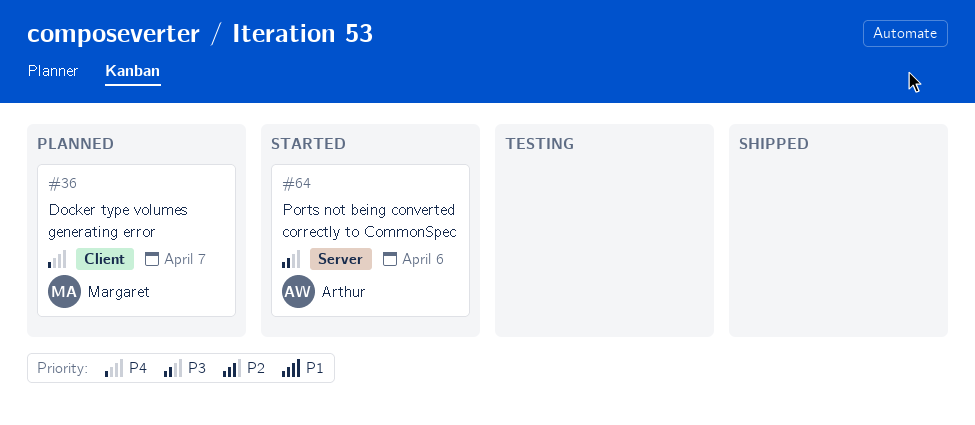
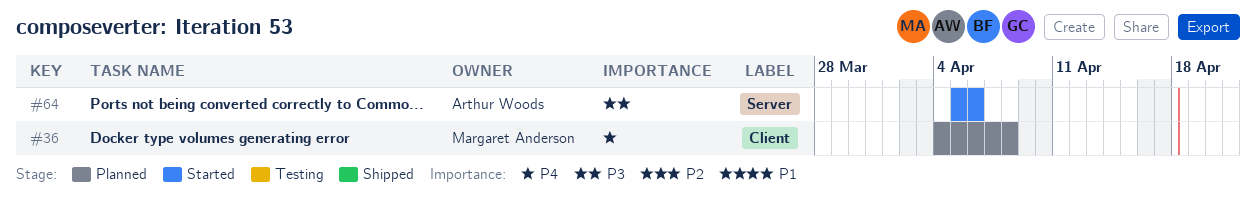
#36, due: Apr 7 -> Apr 8

